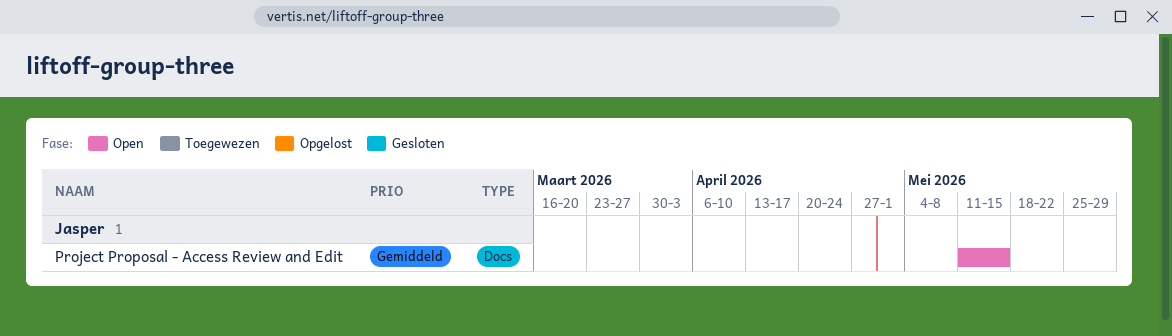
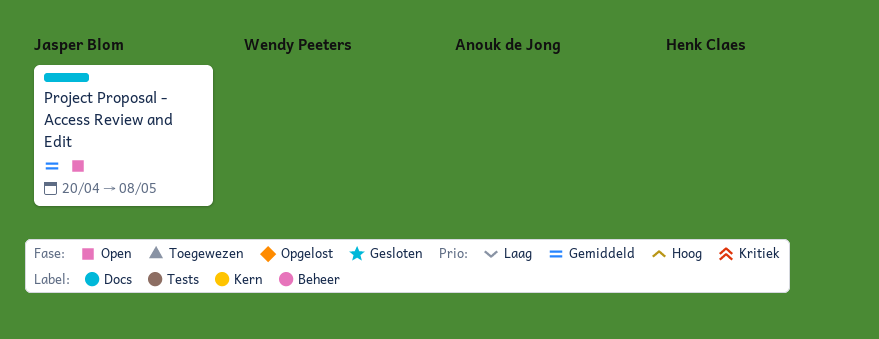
Project Proposal - Access Review and Edit, start: May 11 -> Apr 20
Project Proposal - Access Review and Edit, due: May 15 -> May 8

